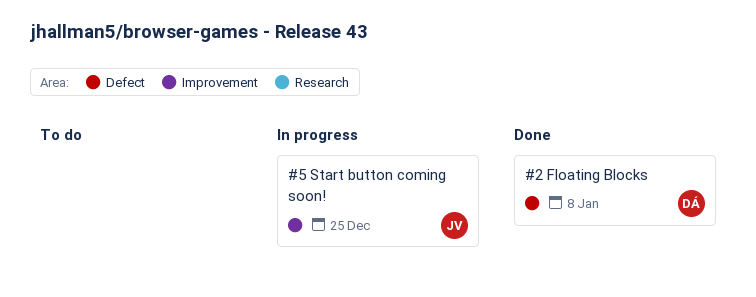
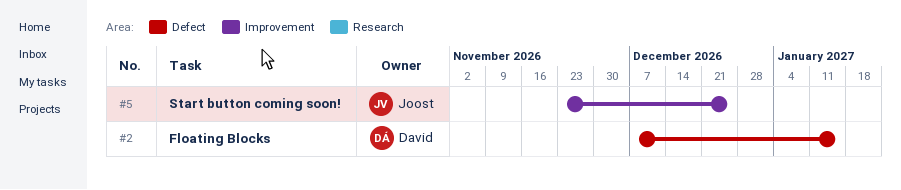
#2, due: Jan 8 -> Jan 15

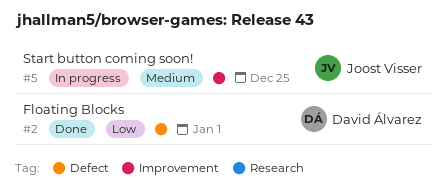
#2, due: Jan 15 -> Jan 1

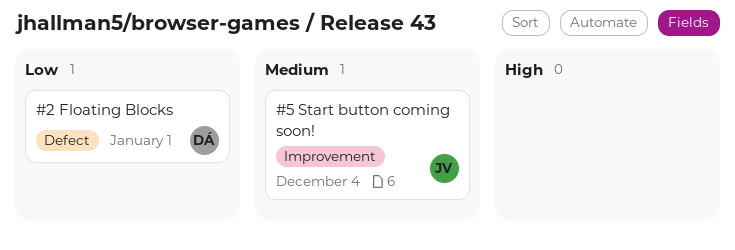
#5, due: Dec 25 -> Dec 4

